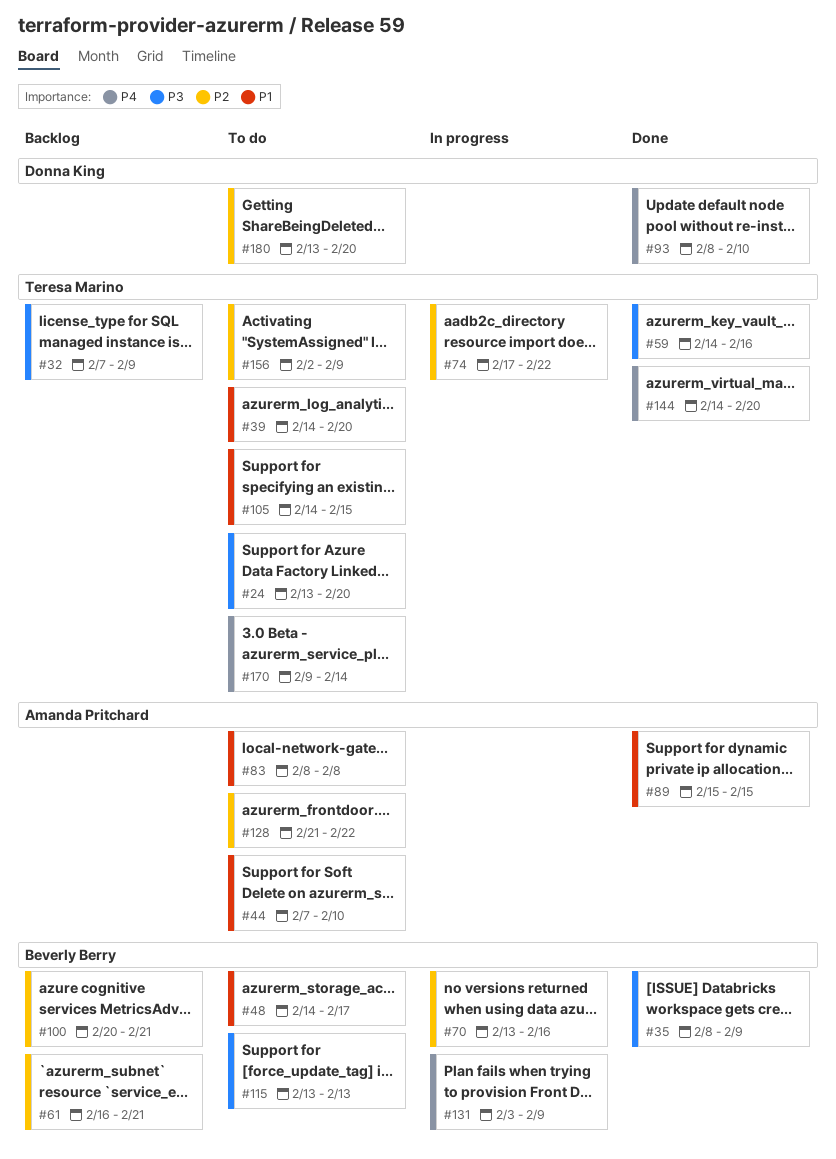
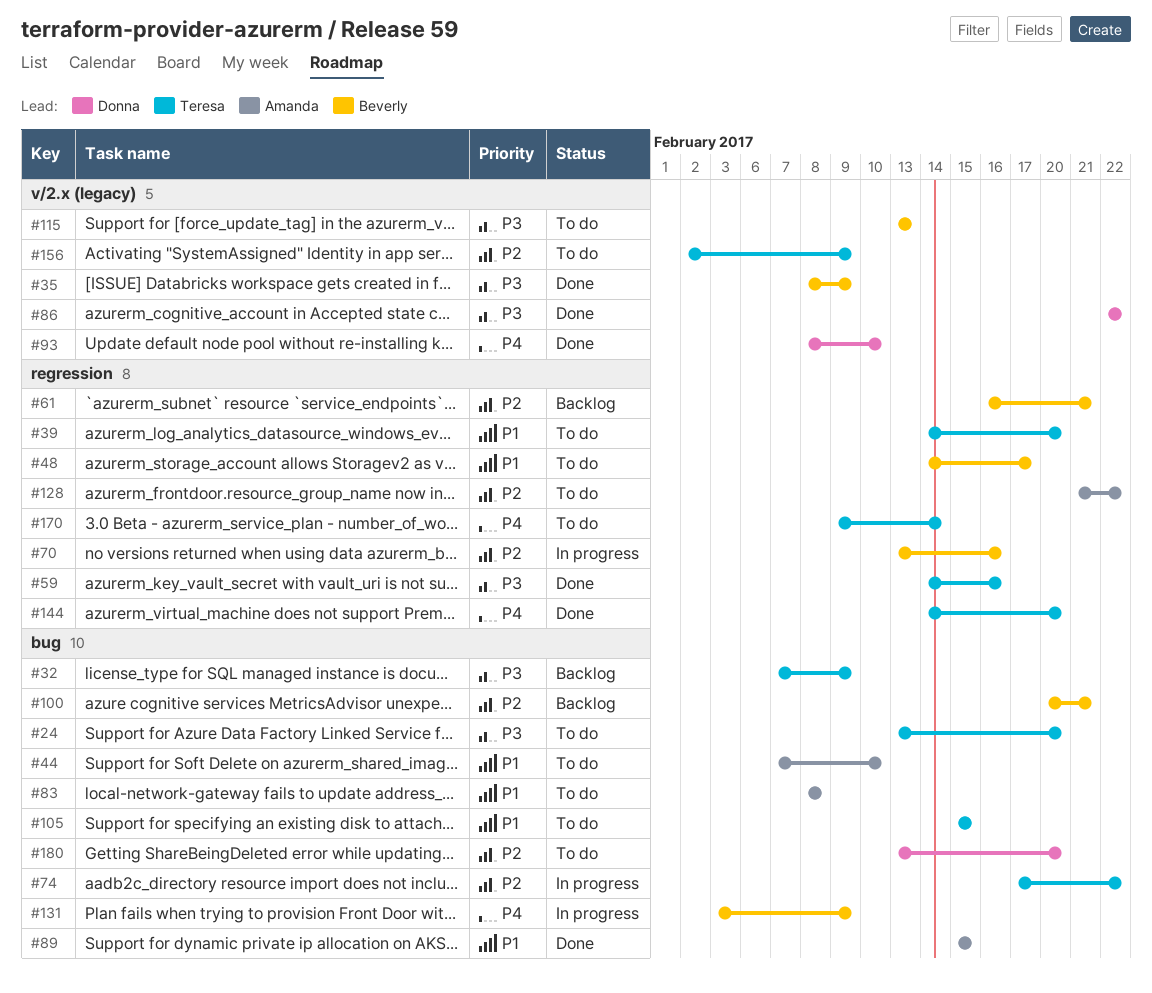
#86: none -> present
#105, start: Feb 14 -> Feb 15

